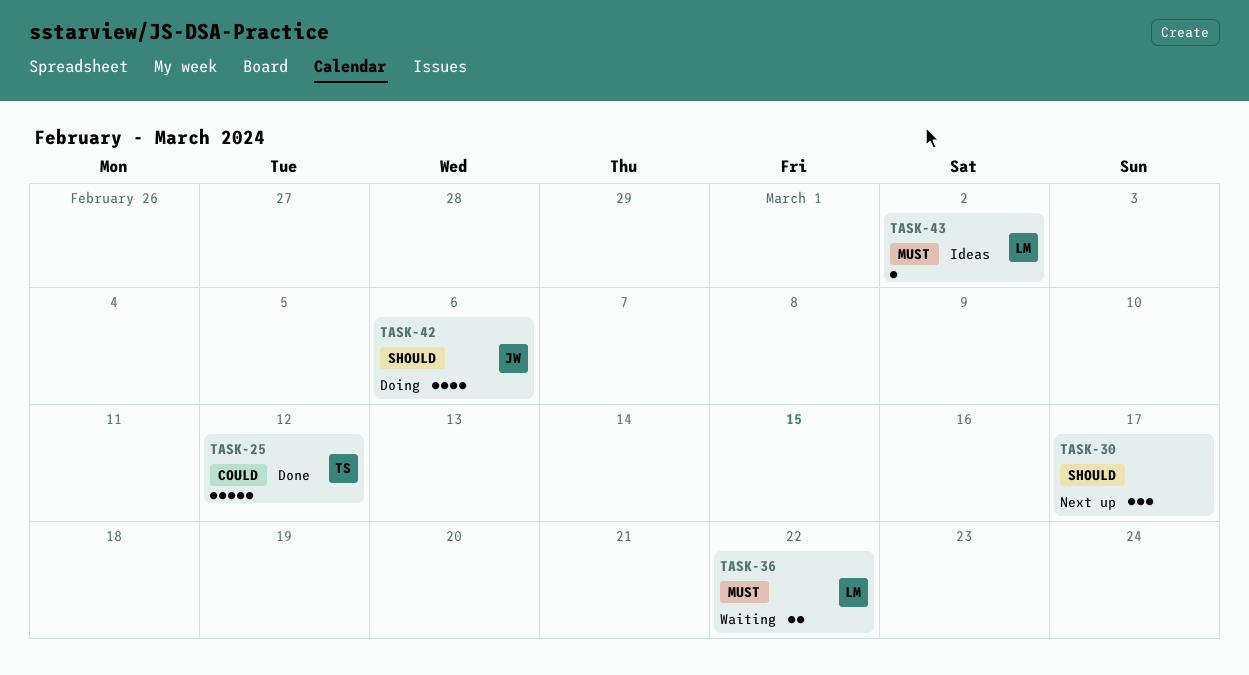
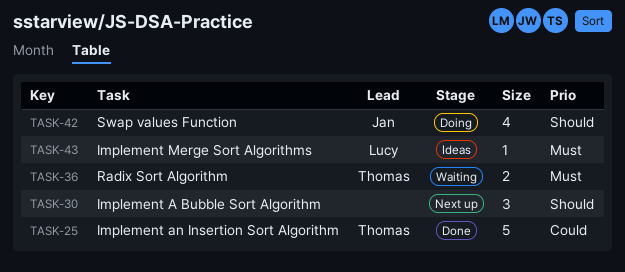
TASK-36, owner: Lucy -> Thomas

